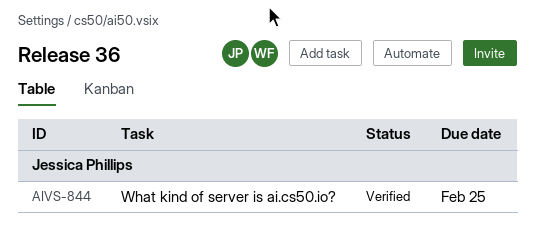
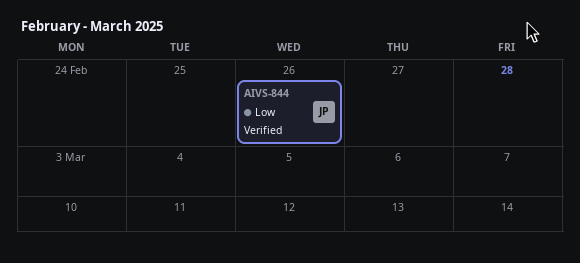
AIVS-844, due: Feb 25 -> Feb 26

